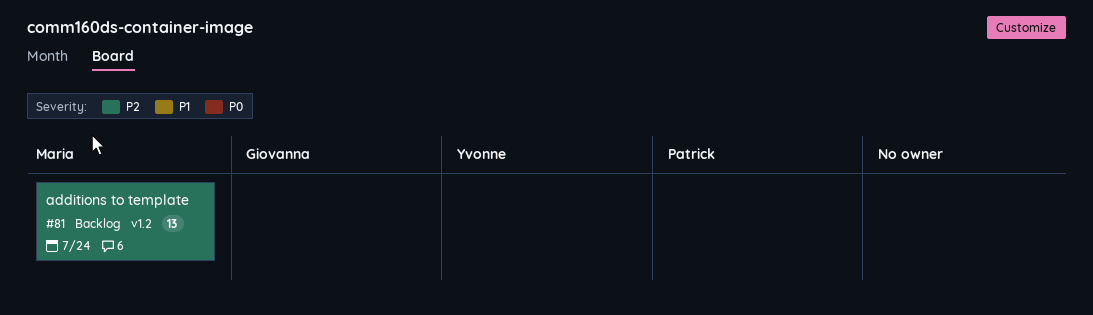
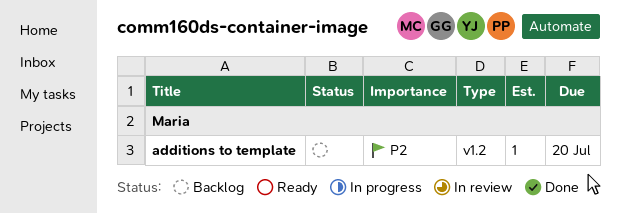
additions to template, estimate: 13 -> 1
additions to template, due: Jul 24 -> Jul 20

